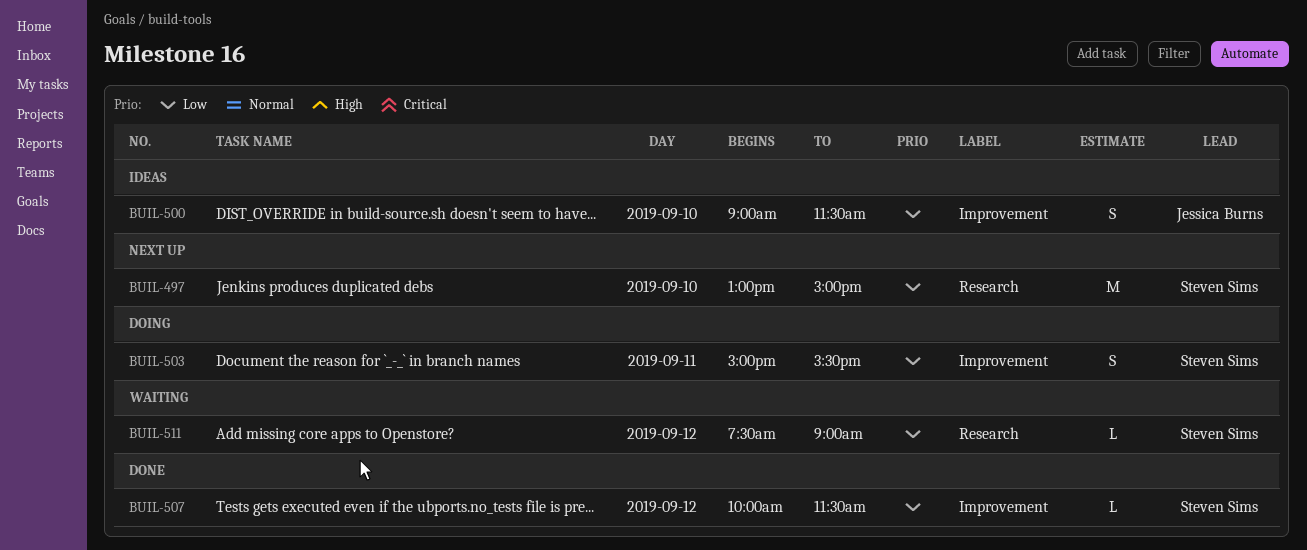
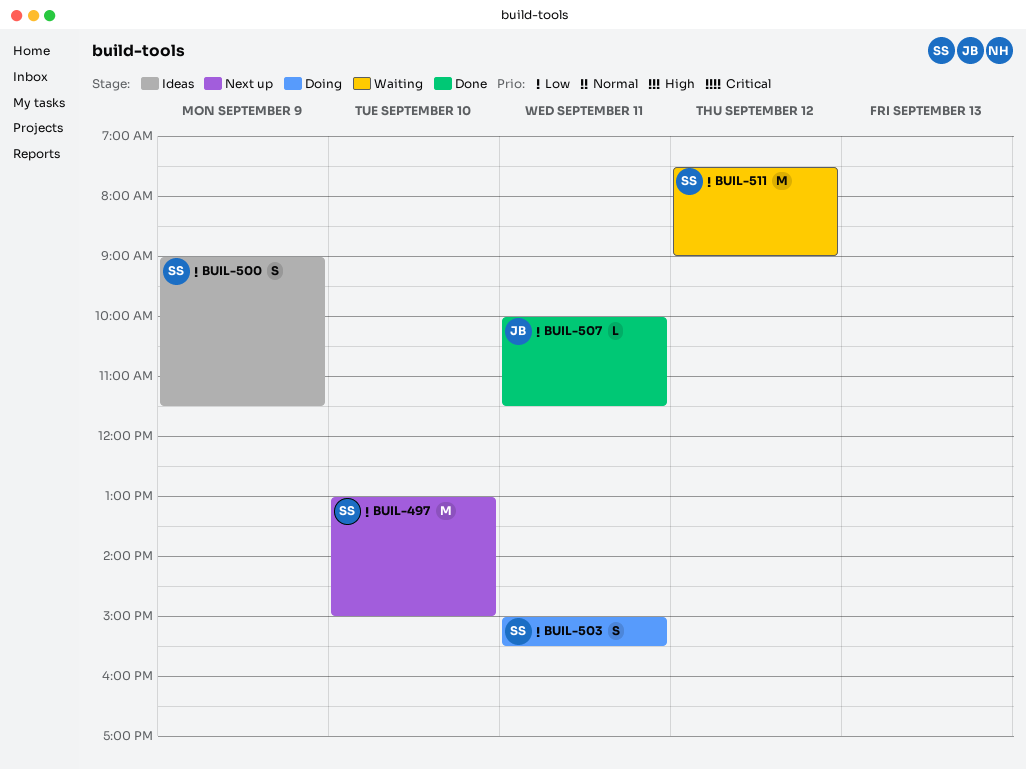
BUIL-500, owner: Jessica Burns -> Steven Sims
BUIL-500, day: Sep 10 -> Sep 9
BUIL-507, owner: Steven Sims -> Jessica Burns
BUIL-507, day: Sep 12 -> Sep 11
BUIL-511, estimate: L -> M

